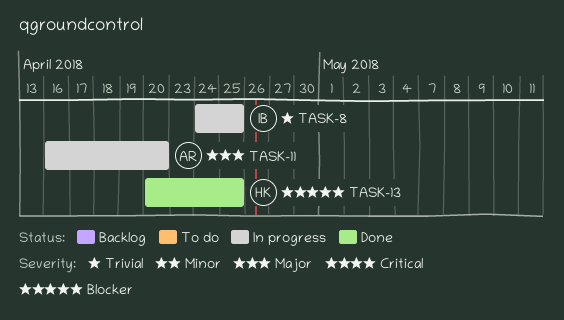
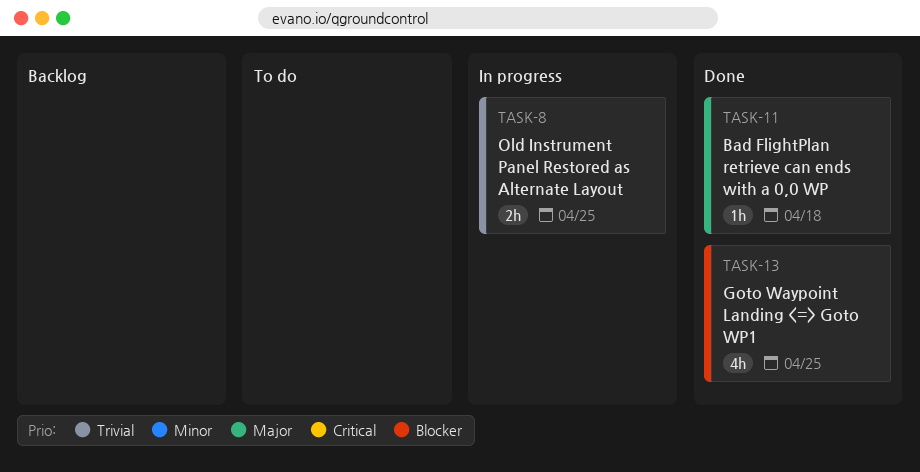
TASK-11, status: In progress -> Done
TASK-11, due: Apr 20 -> Apr 18

